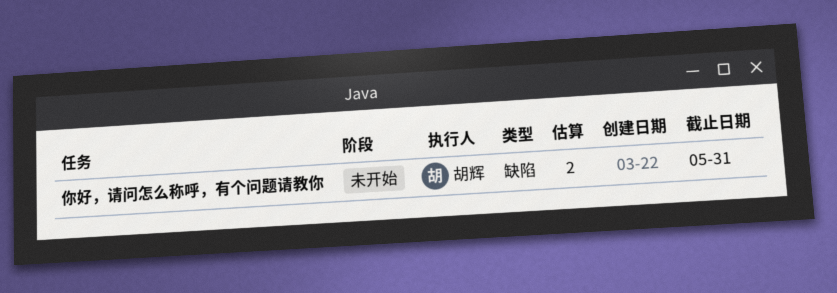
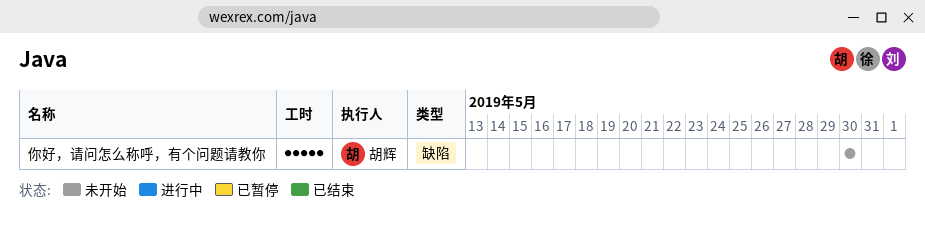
你好，请问怎么称呼，有个问题请教你, estimate: 2 -> 5
你好，请问怎么称呼，有个问题请教你, due: May 31 -> May 30

